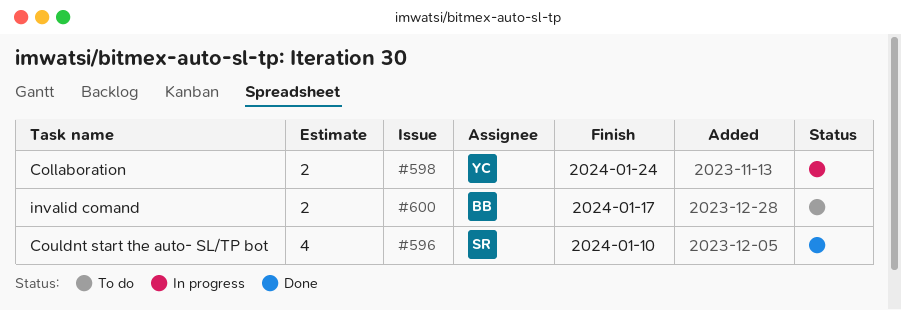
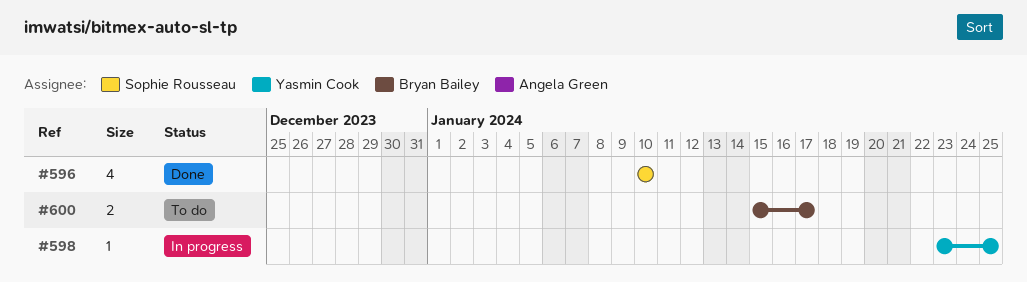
#598, estimate: 2 -> 1
#598, due: Jan 24 -> Jan 25

